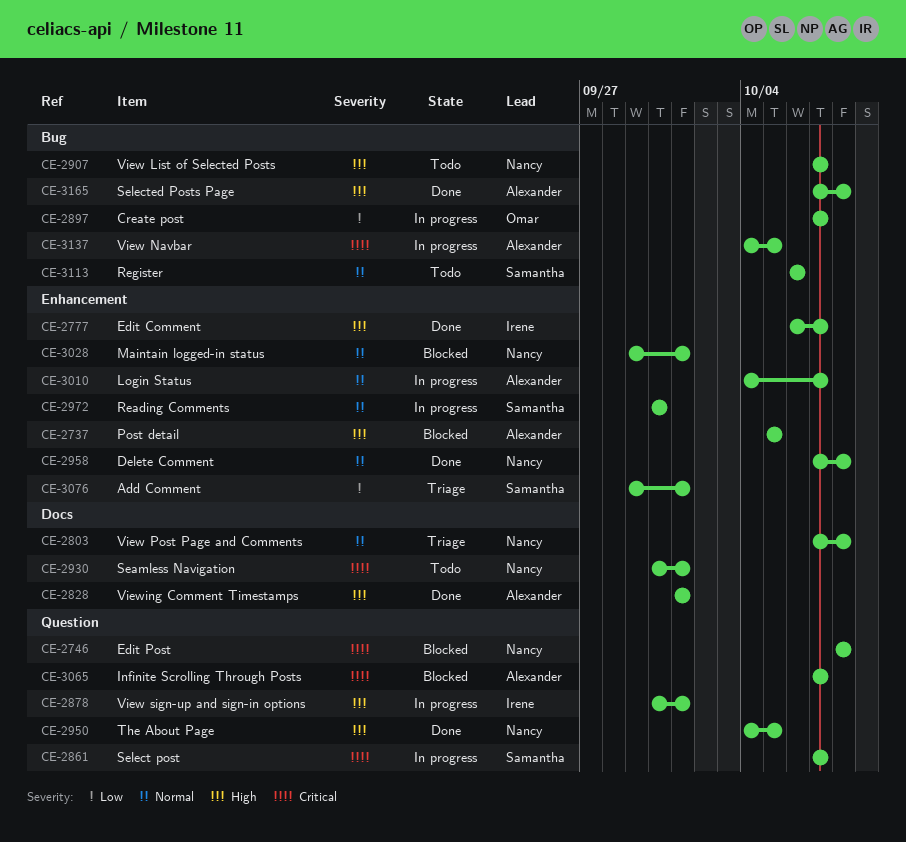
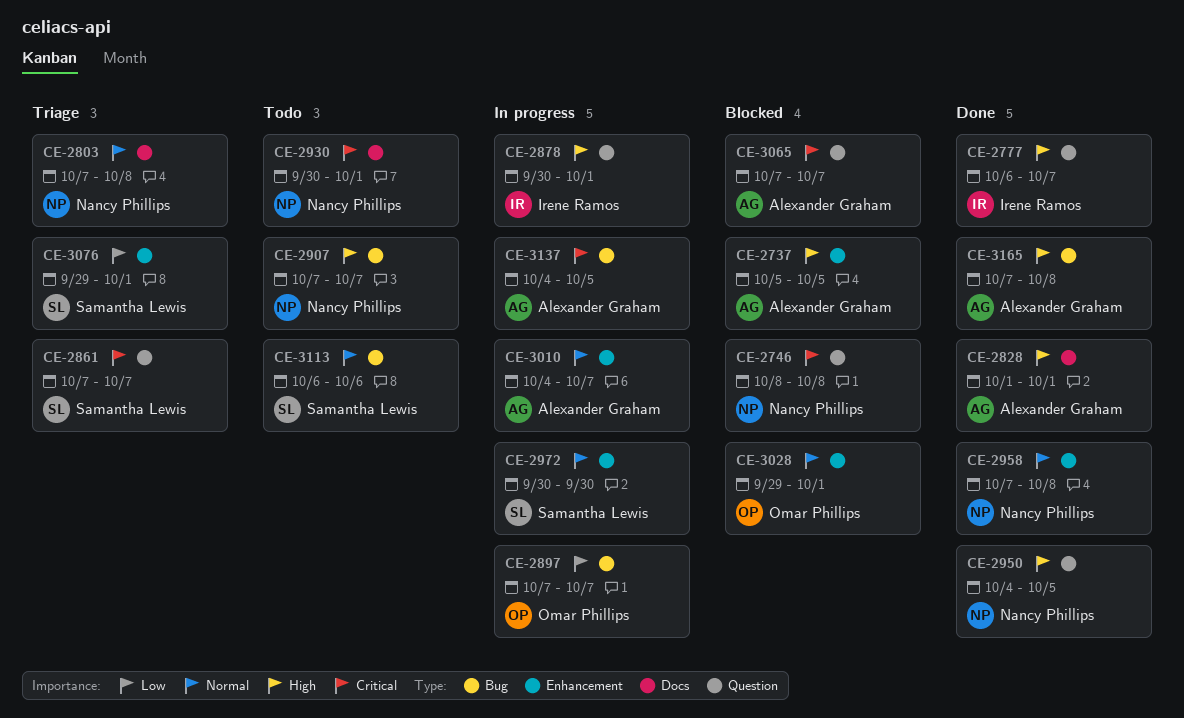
CE-2777, label: Enhancement -> Question
CE-2861, status: In progress -> Triage
CE-3028, owner: Nancy Phillips -> Omar Phillips

